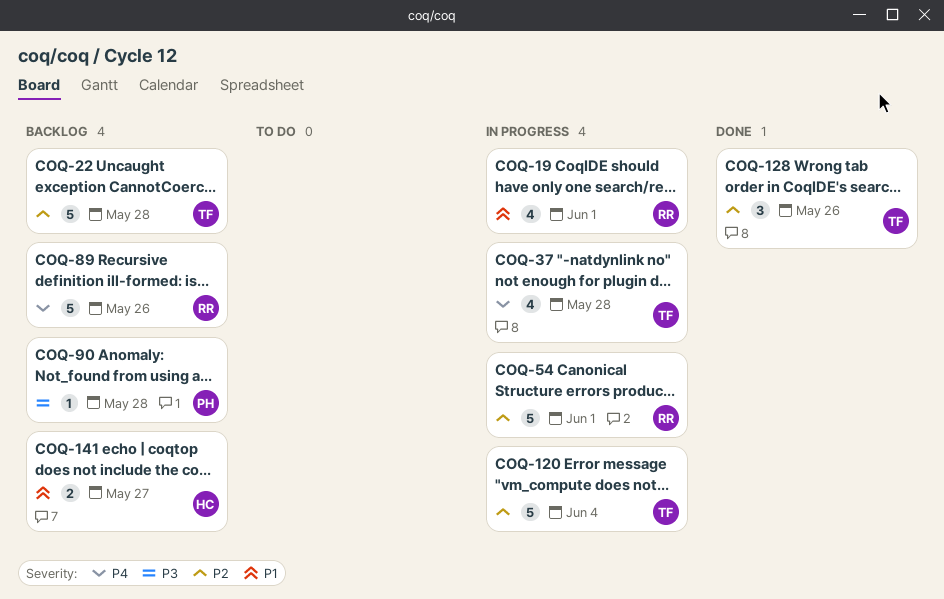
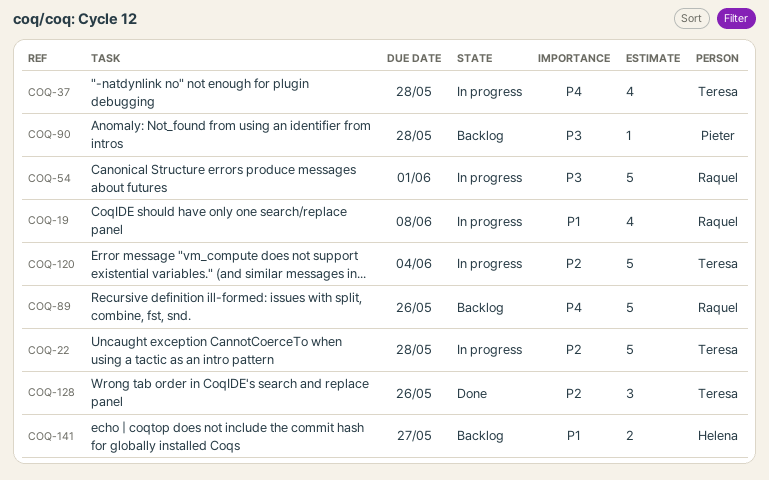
COQ-19, due: Jun 1 -> Jun 8
COQ-22, status: Backlog -> In progress
COQ-54, priority: P2 -> P3

